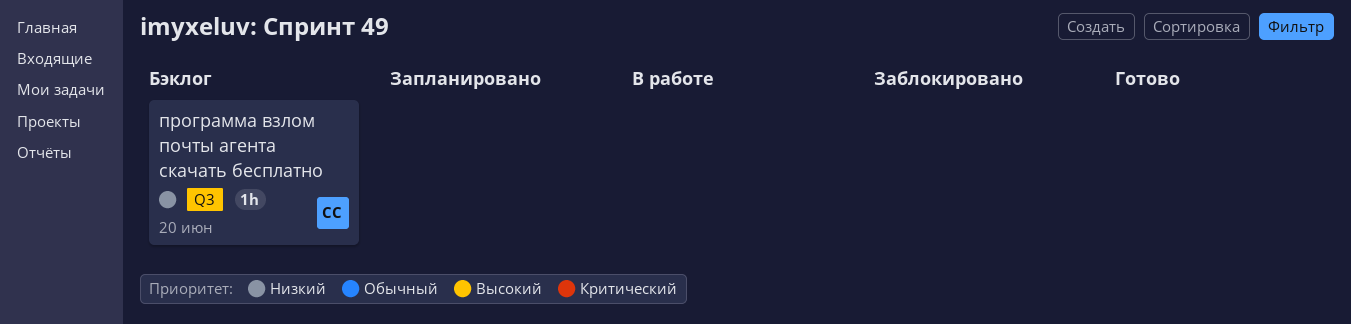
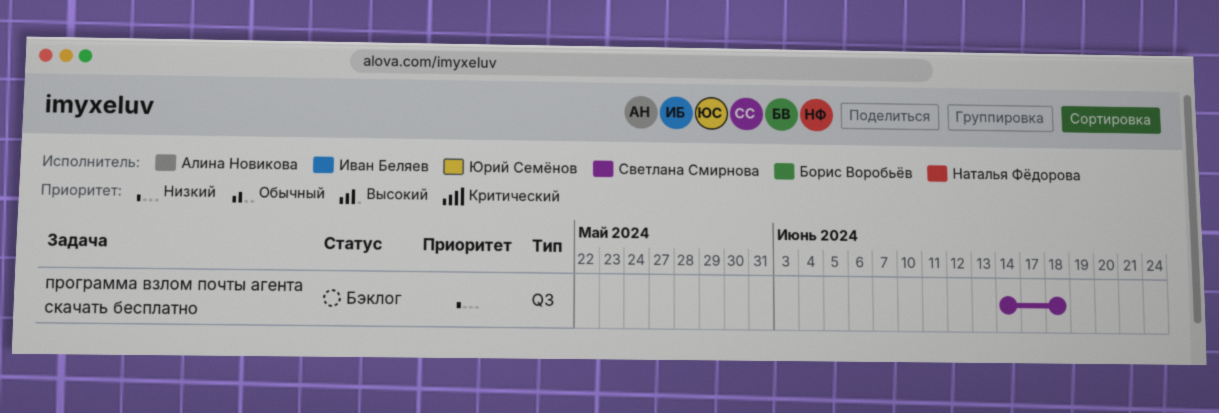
программа взлом почты агента скачать бесплатно, due: Jun 20 -> Jun 18

